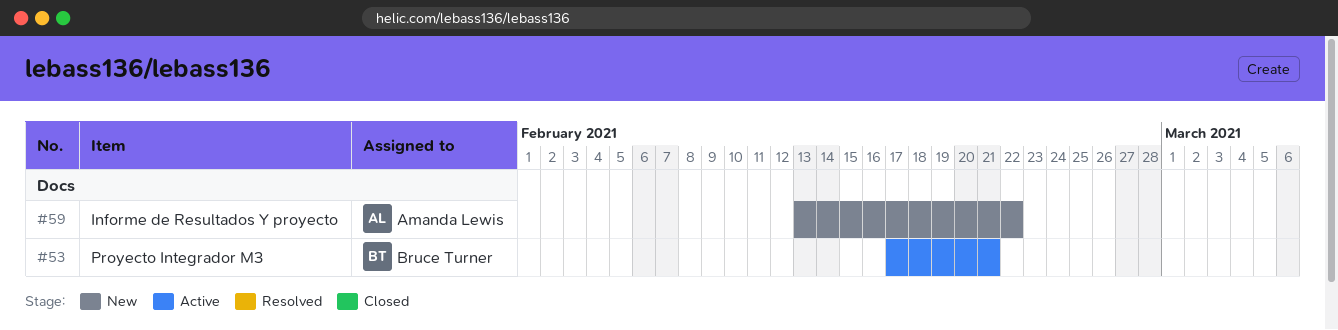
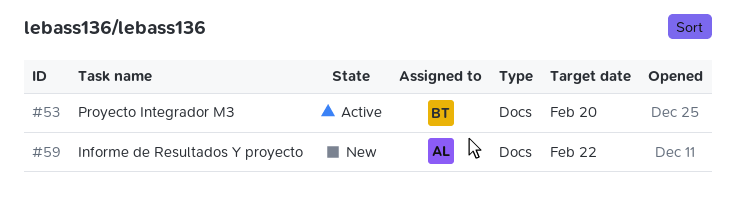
#53, due: Feb 21 -> Feb 20

